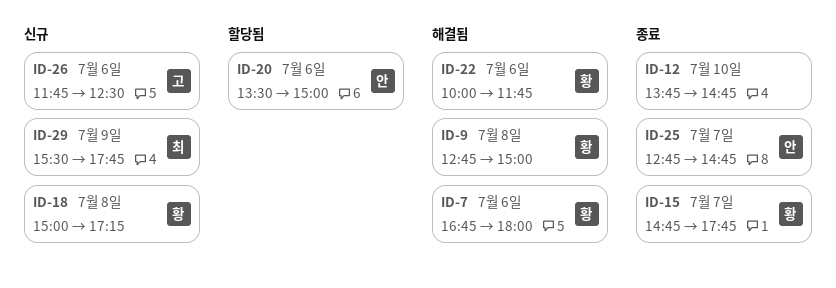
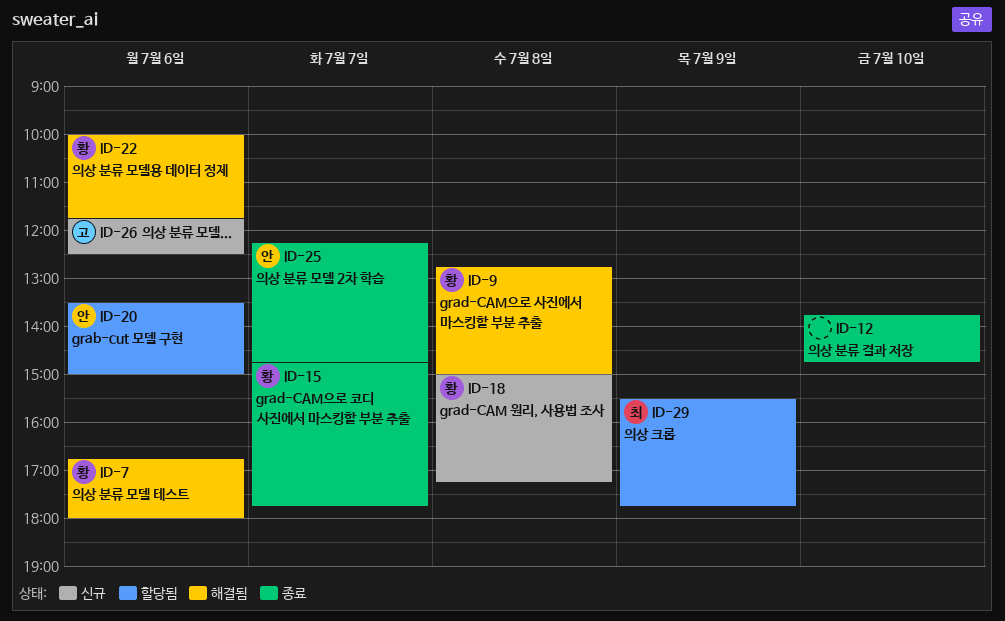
ID-25, begins: 12:45 -> 12:15
ID-29, status: 신규 -> 할당됨

